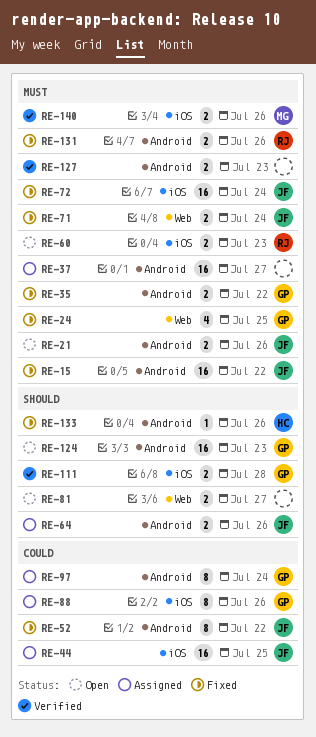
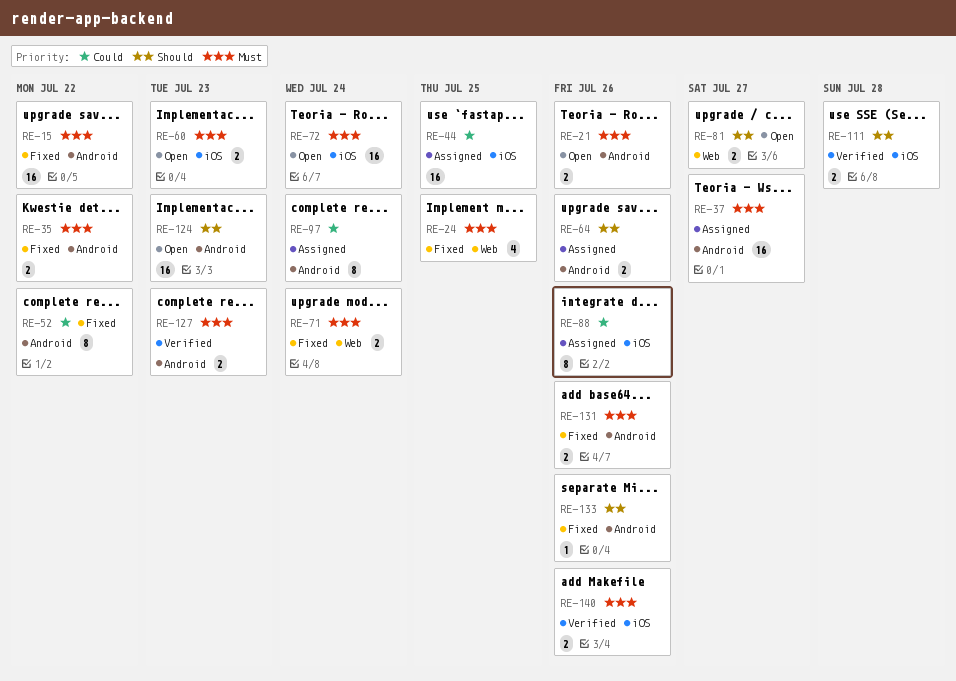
RE-72, status: Fixed -> Open

